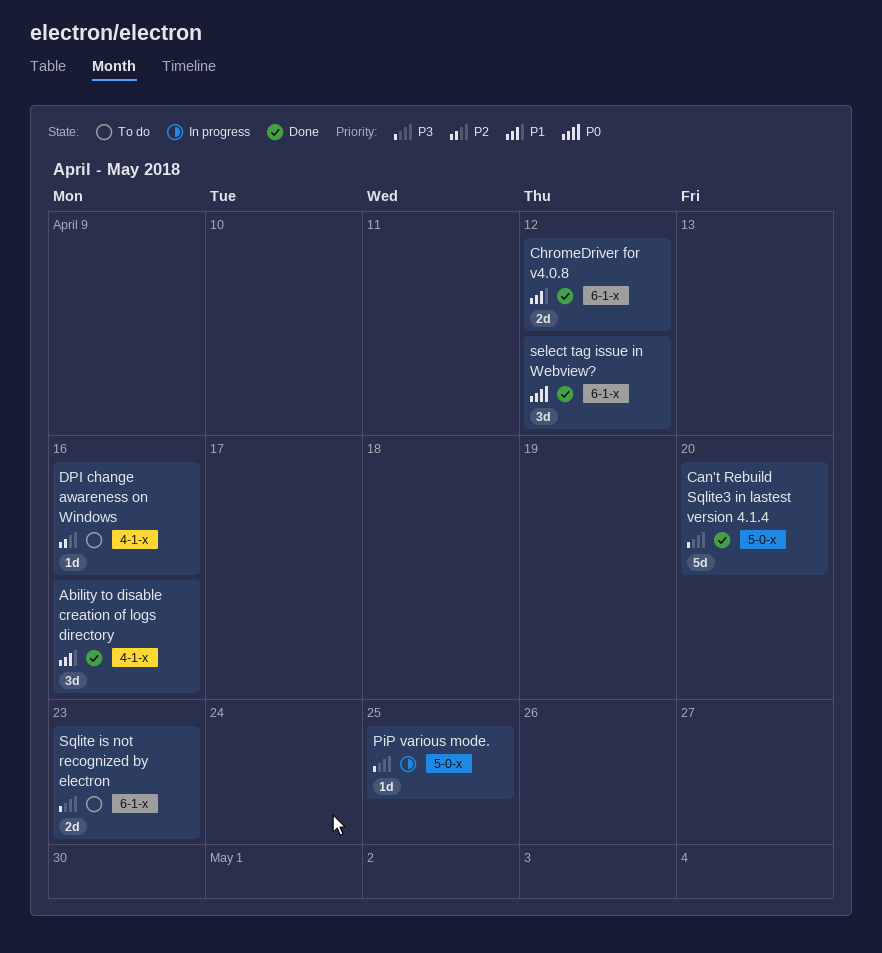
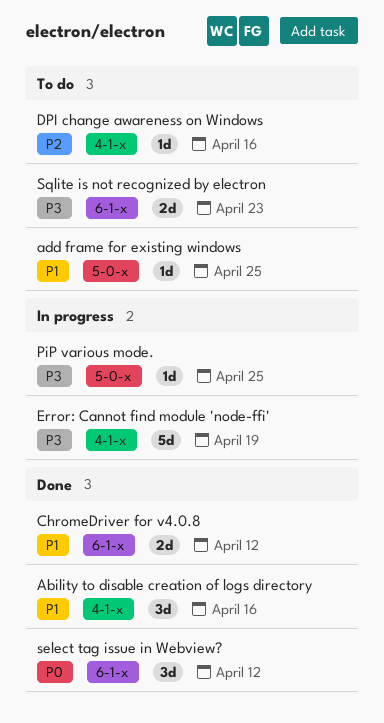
add frame for existing windows: none -> present
Can't Rebuild Sqlite3 in lastest version 4.1.4: present -> none
Error: Cannot find module 'node-ffi': none -> present

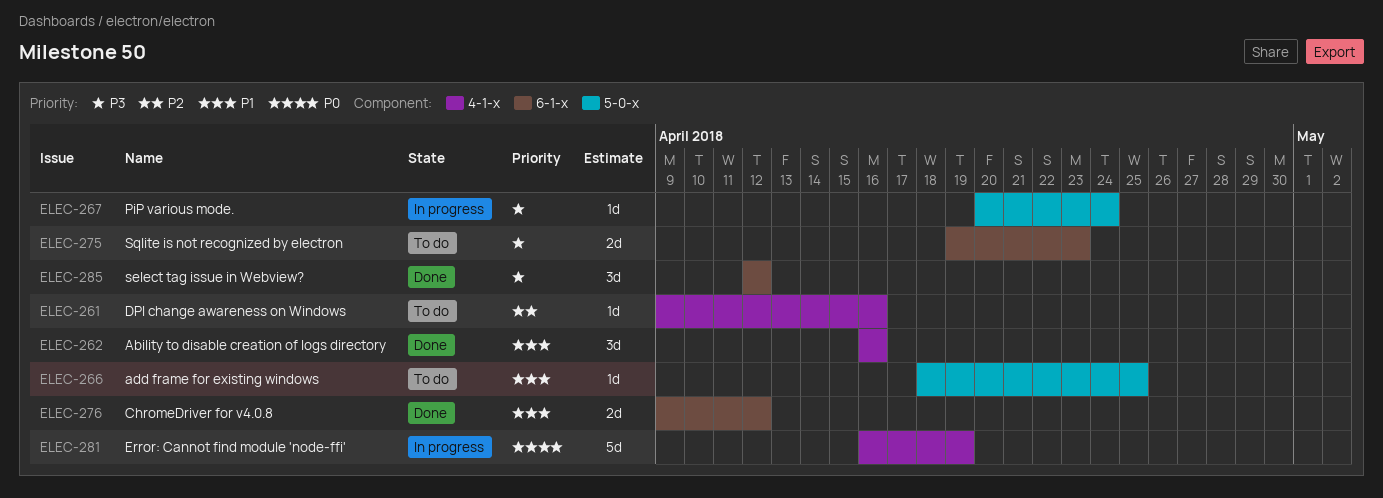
Error: Cannot find module 'node-ffi', priority: P3 -> P0
PiP various mode., due: Apr 25 -> Apr 24
select tag issue in Webview?, priority: P0 -> P3

